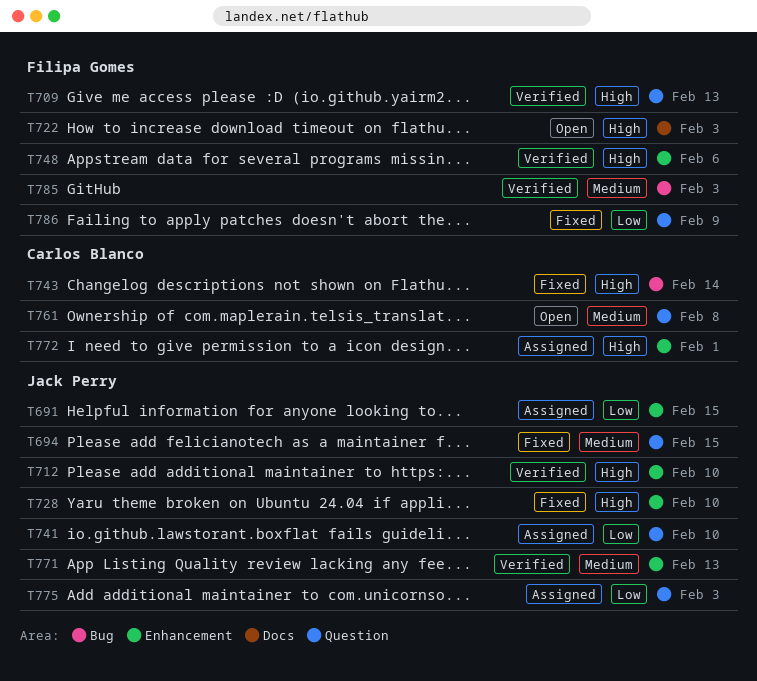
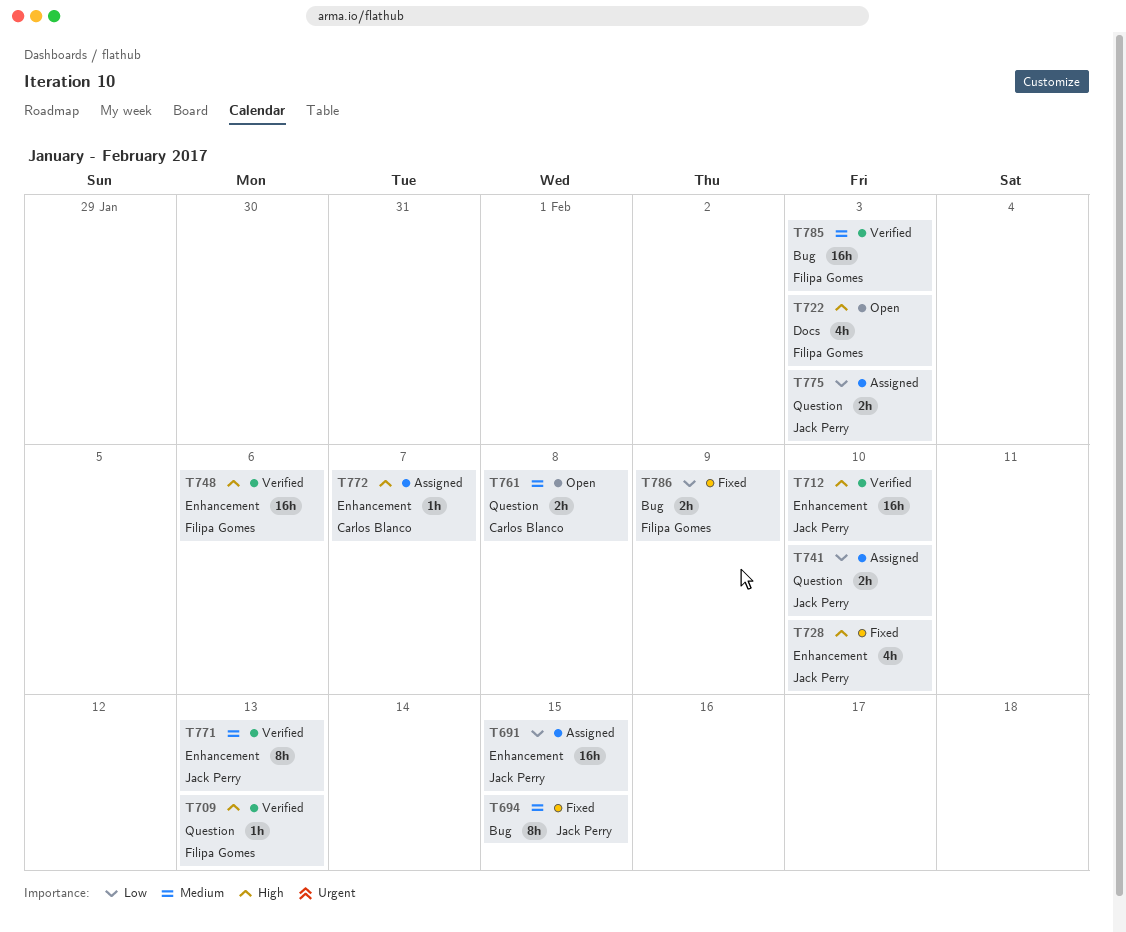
T694, label: Question -> Bug
T743: present -> none
T772, due: Feb 1 -> Feb 7
T786, label: Question -> Bug

